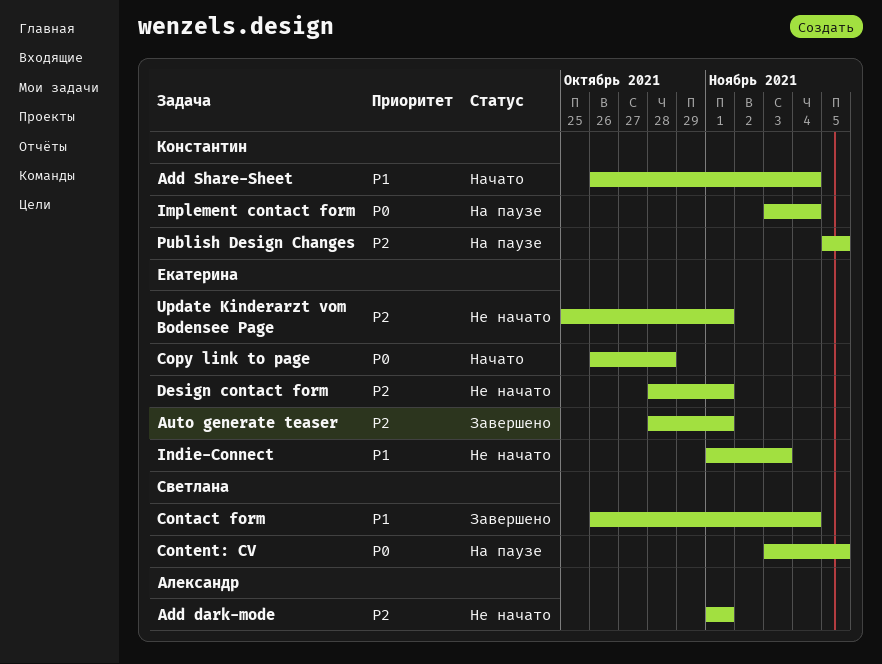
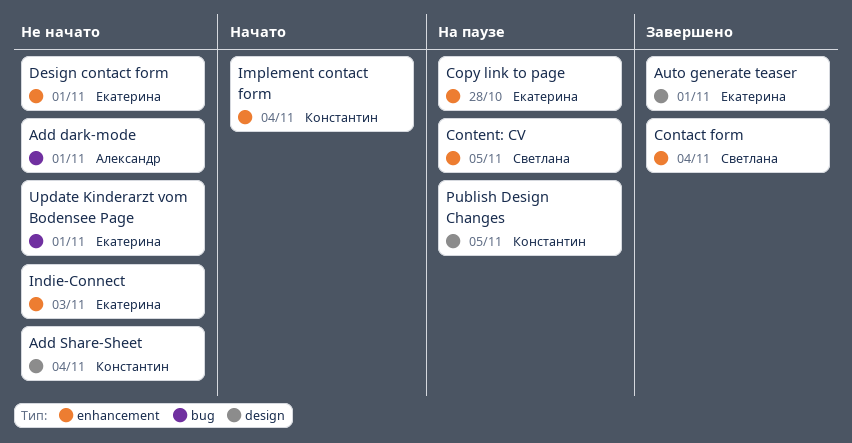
Add Share-Sheet, status: Начато -> Не начато
Copy link to page, status: Начато -> На паузе
Implement contact form, status: На паузе -> Начато

